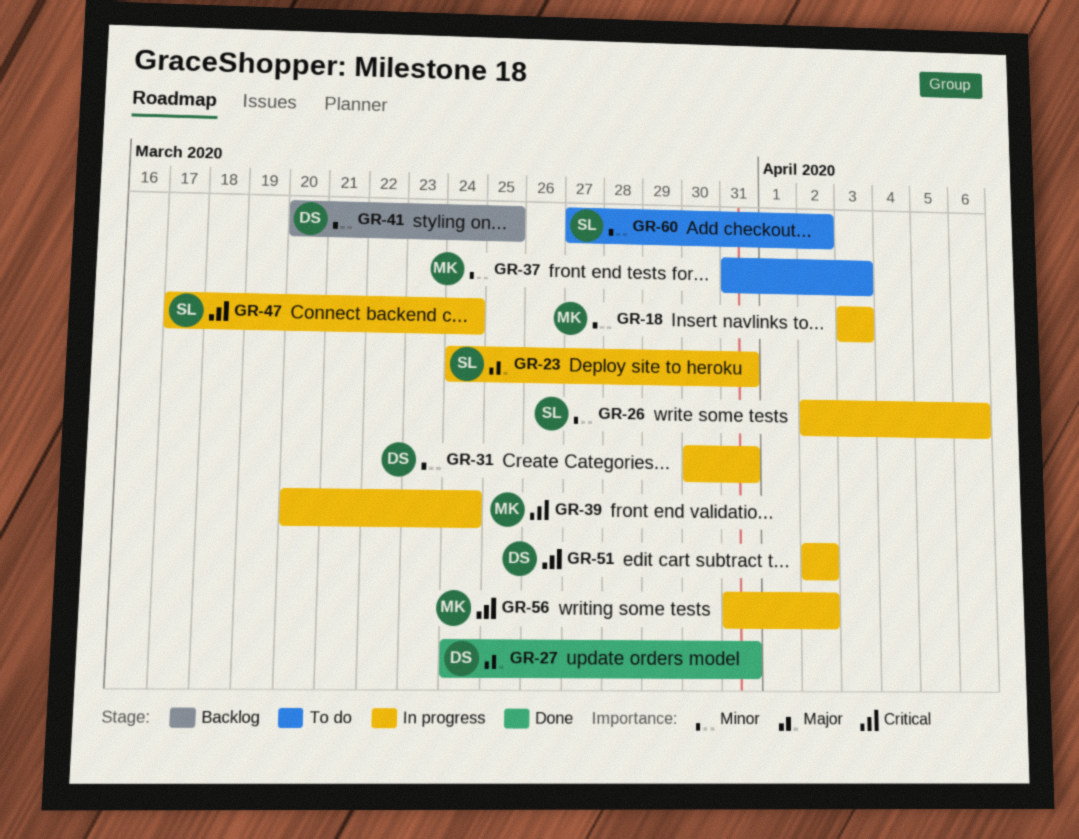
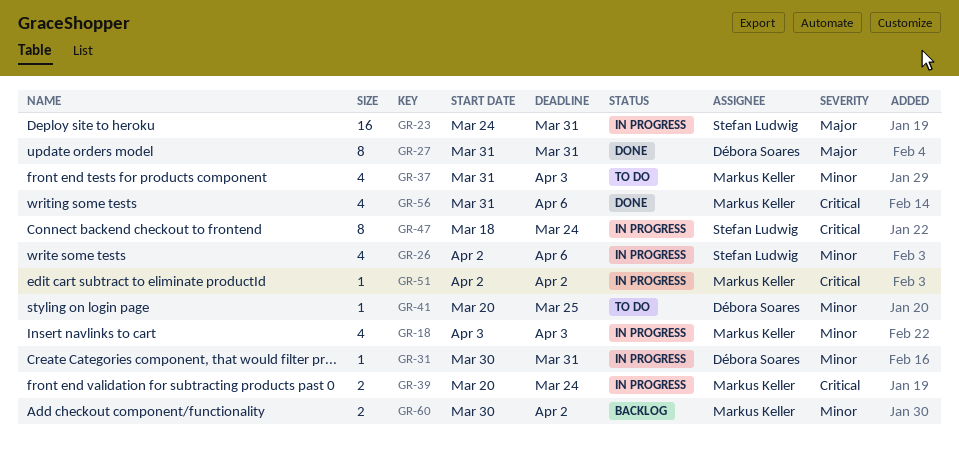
GR-27, start: Mar 24 -> Mar 31
GR-41, status: Backlog -> To do
GR-47, start: Mar 17 -> Mar 18
GR-51, owner: Débora Soares -> Markus Keller
GR-56, status: In progress -> Done
GR-56, due: Apr 2 -> Apr 6
GR-60, status: To do -> Backlog
GR-60, owner: Stefan Ludwig -> Markus Keller
GR-60, start: Mar 27 -> Mar 30

